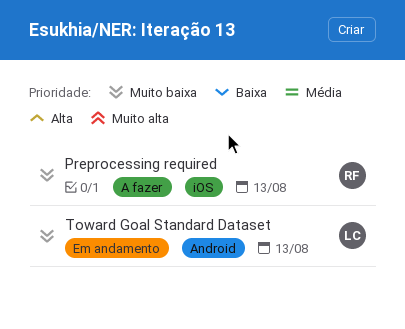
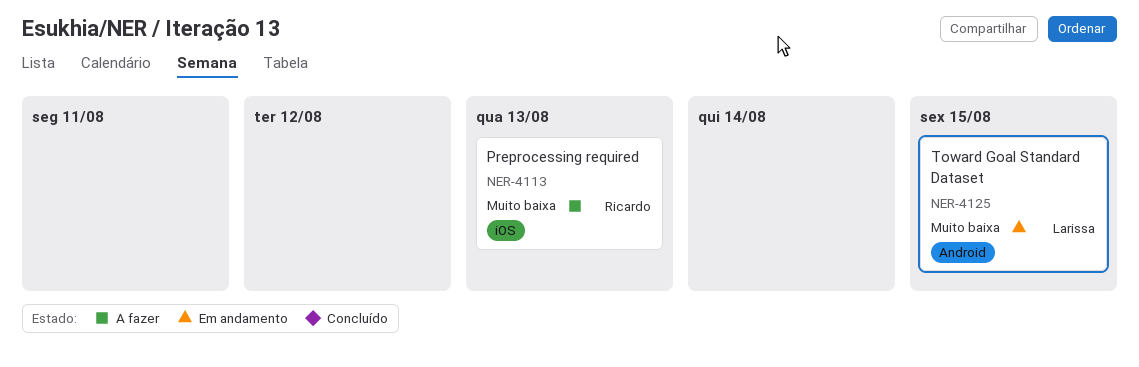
Toward Goal Standard Dataset, due: Aug 13 -> Aug 15

